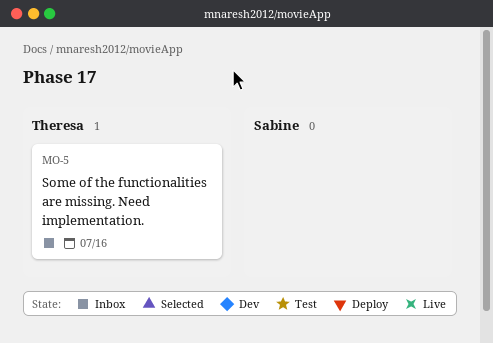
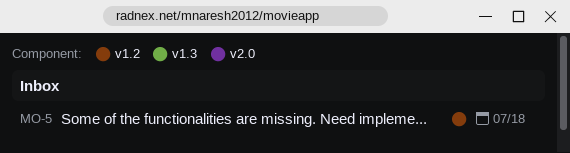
MO-5, due: Jul 16 -> Jul 18

